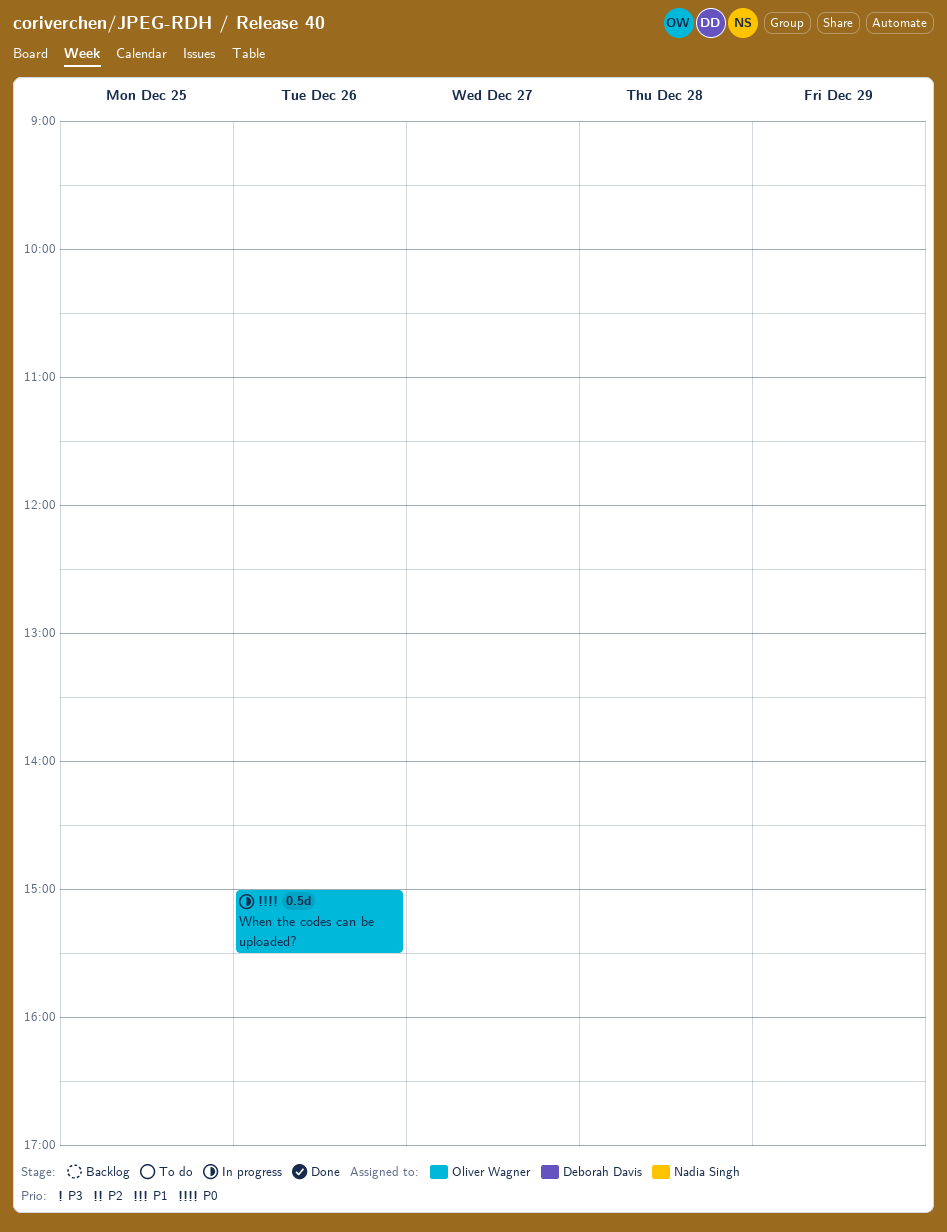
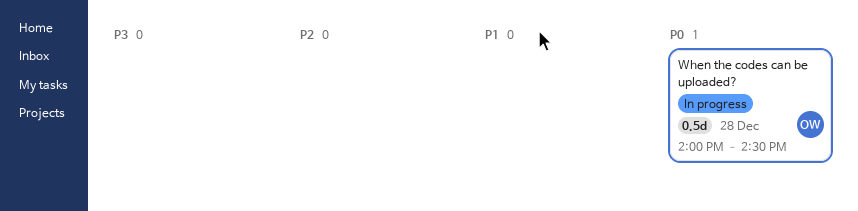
When the codes can be uploaded?, day: Dec 26 -> Dec 28
When the codes can be uploaded?, begins: 15:00 -> 14:00
When the codes can be uploaded?, ends: 15:30 -> 14:30

